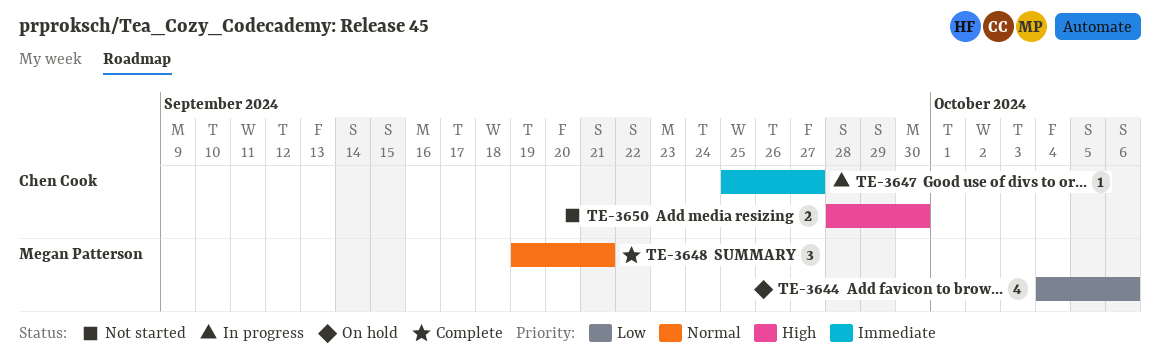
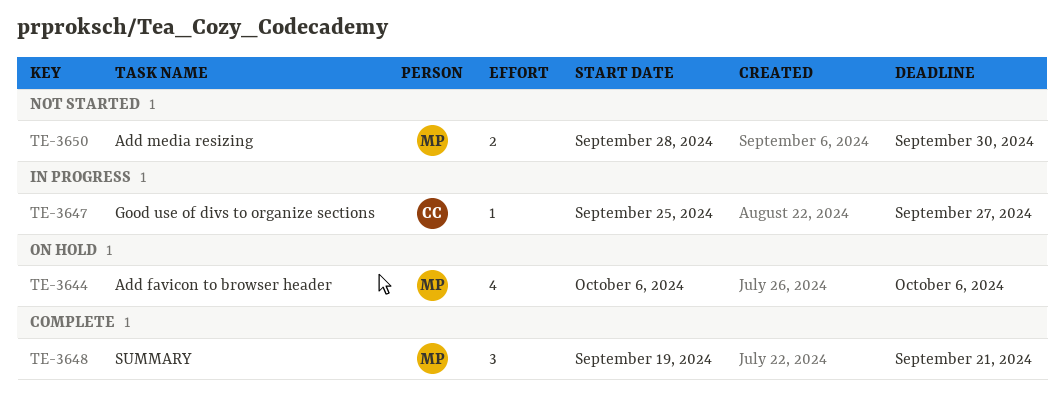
TE-3644, start: Oct 4 -> Oct 6
TE-3650, owner: Chen Cook -> Megan Patterson

